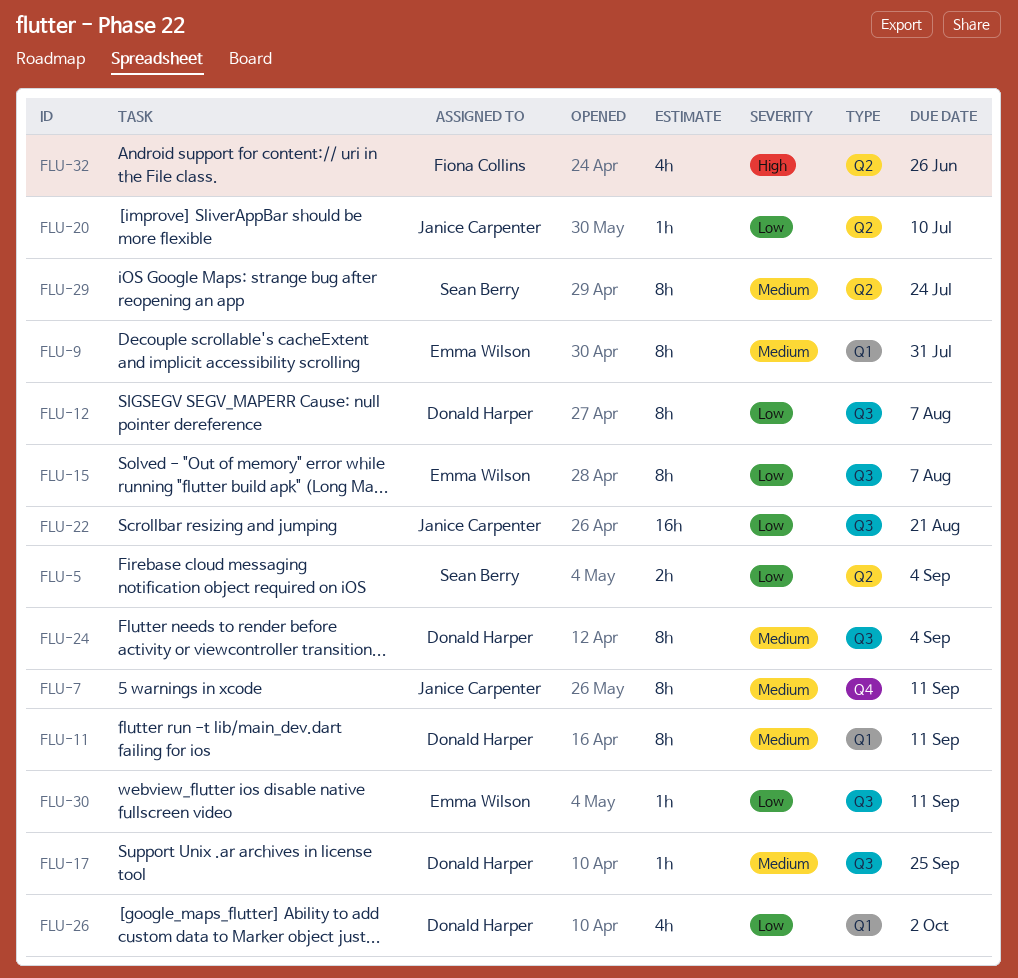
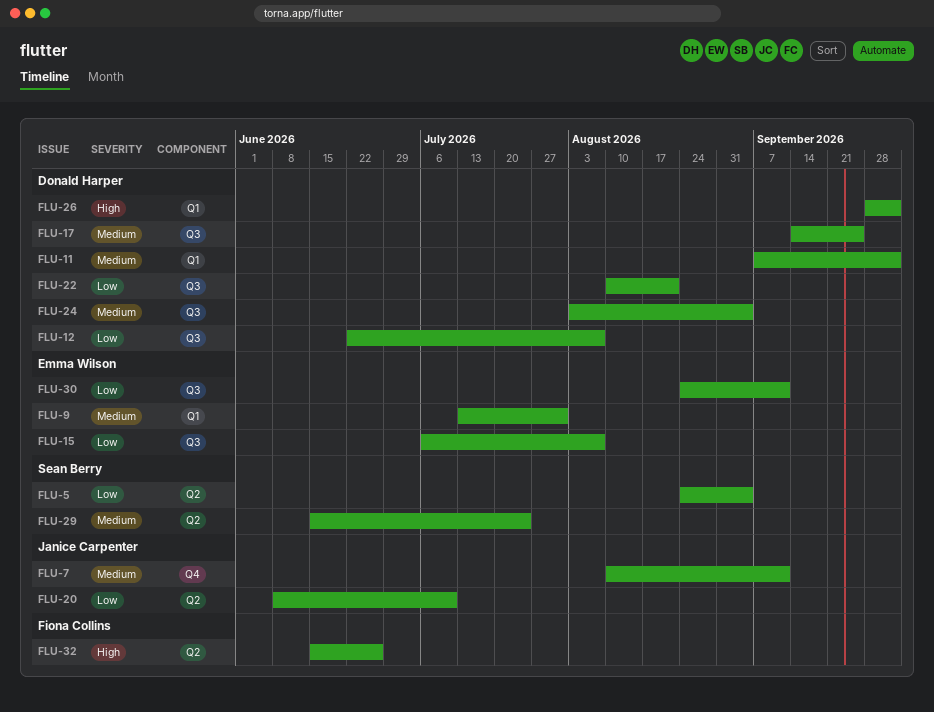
FLU-11, due: Sep 11 -> Oct 2
FLU-22, owner: Janice Carpenter -> Donald Harper
FLU-26, priority: Low -> High

